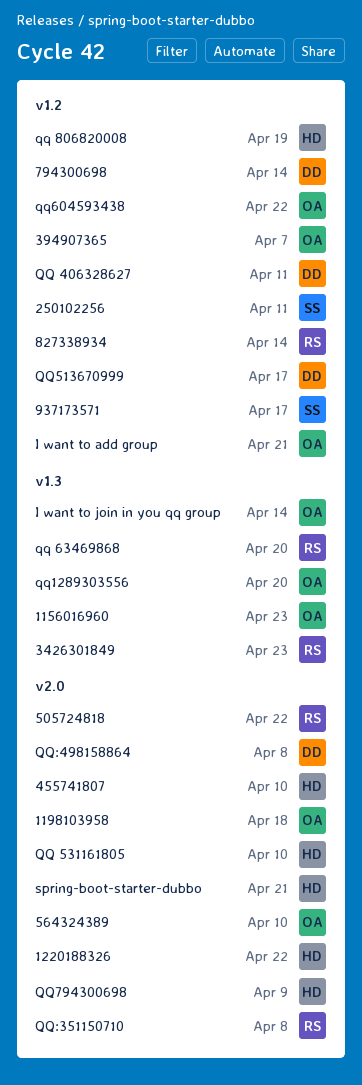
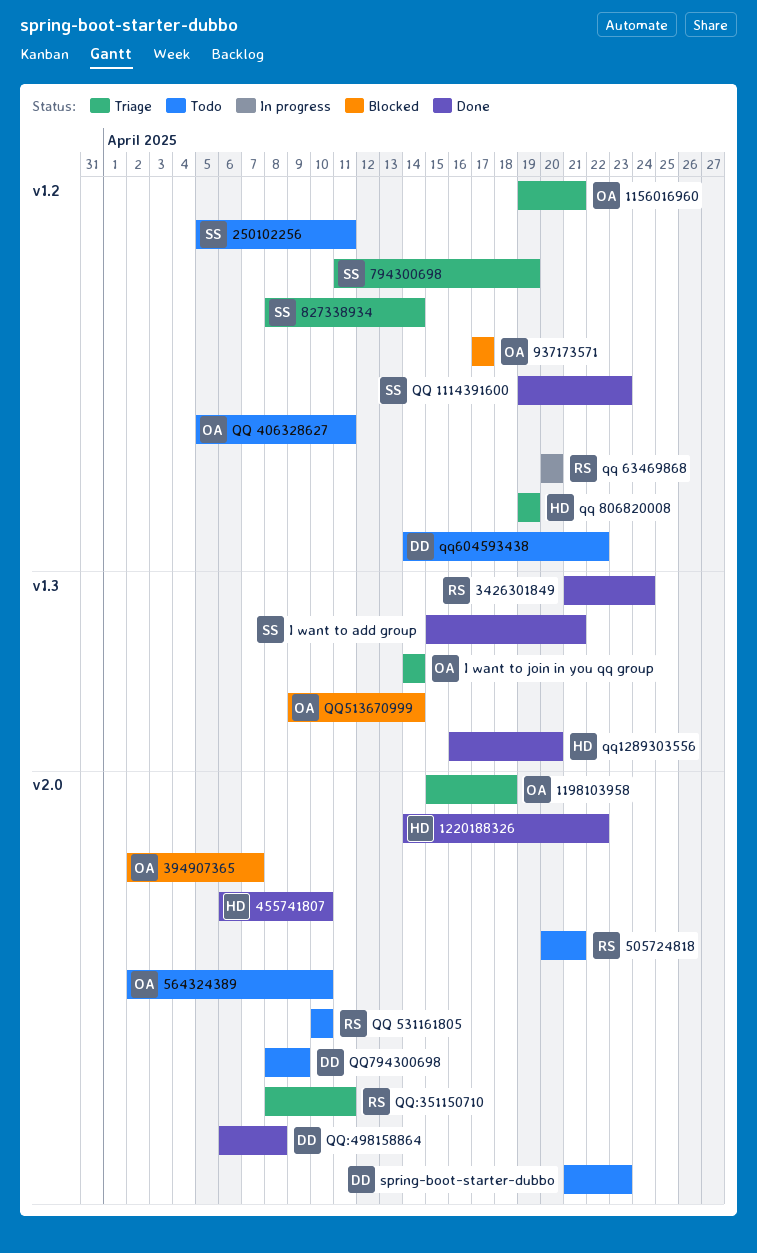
1156016960, label: v1.3 -> v1.2
1156016960, due: Apr 23 -> Apr 21
3426301849, due: Apr 23 -> Apr 24
394907365, label: v1.2 -> v2.0
505724818, due: Apr 22 -> Apr 21
794300698, owner: DD -> SS
794300698, due: Apr 14 -> Apr 19
827338934, owner: RS -> SS
937173571, owner: SS -> OA
I want to add group, owner: OA -> SS
I want to add group, label: v1.2 -> v1.3
QQ 1114391600: none -> present
QQ 406328627, owner: DD -> OA
QQ 531161805, owner: HD -> RS
qq 63469868, label: v1.3 -> v1.2
qq1289303556, owner: OA -> HD
QQ513670999, owner: DD -> OA
QQ513670999, label: v1.2 -> v1.3
QQ513670999, due: Apr 17 -> Apr 14
qq604593438, owner: OA -> DD
QQ794300698, owner: HD -> DD
QQ:351150710, due: Apr 8 -> Apr 11
spring-boot-starter-dubbo, owner: HD -> DD
spring-boot-starter-dubbo, due: Apr 21 -> Apr 23

